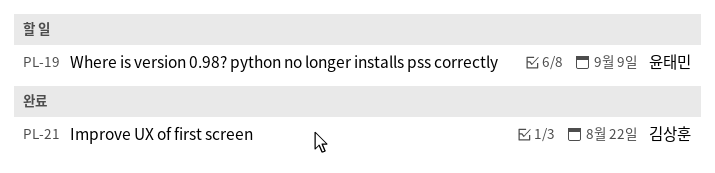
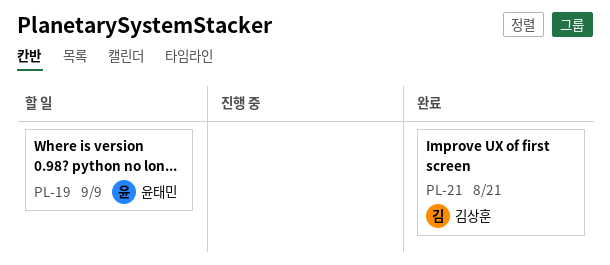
PL-21, due: Aug 22 -> Aug 21

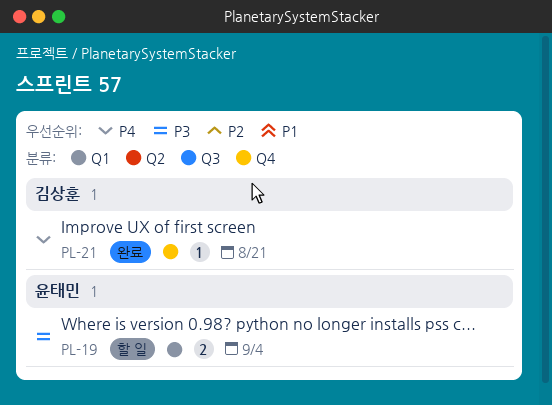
PL-19, due: Sep 9 -> Sep 4

